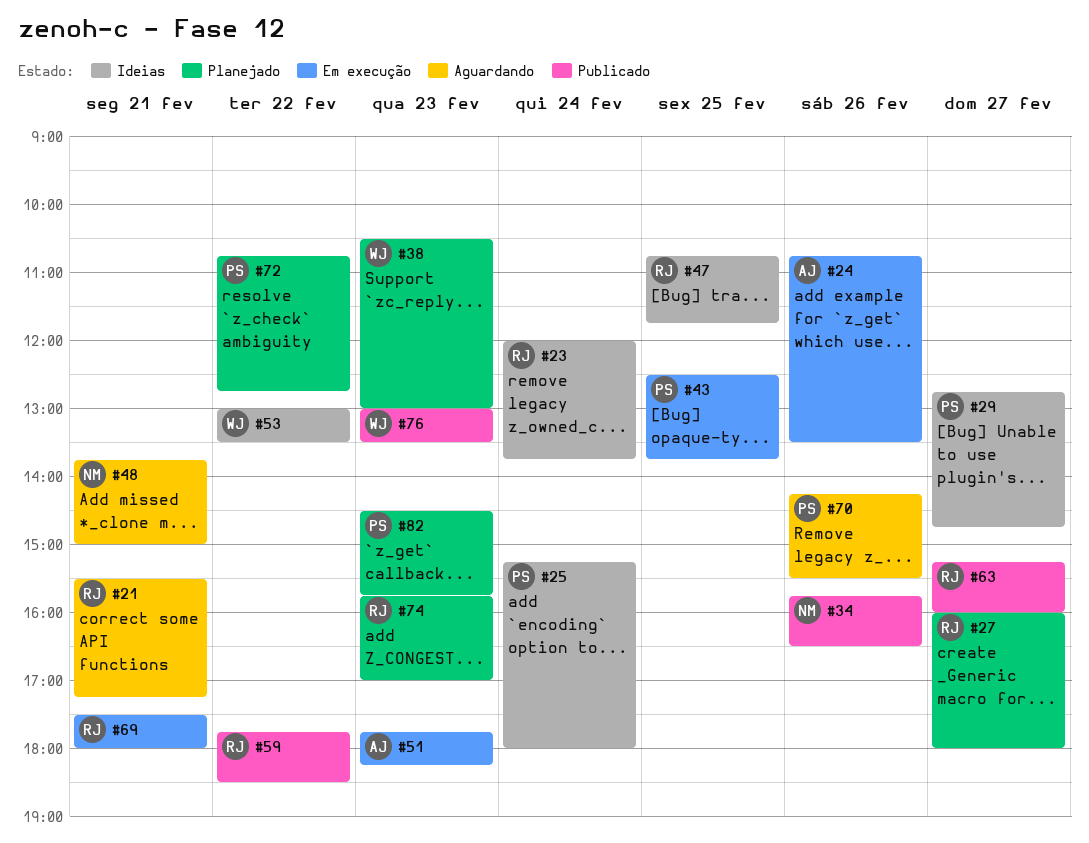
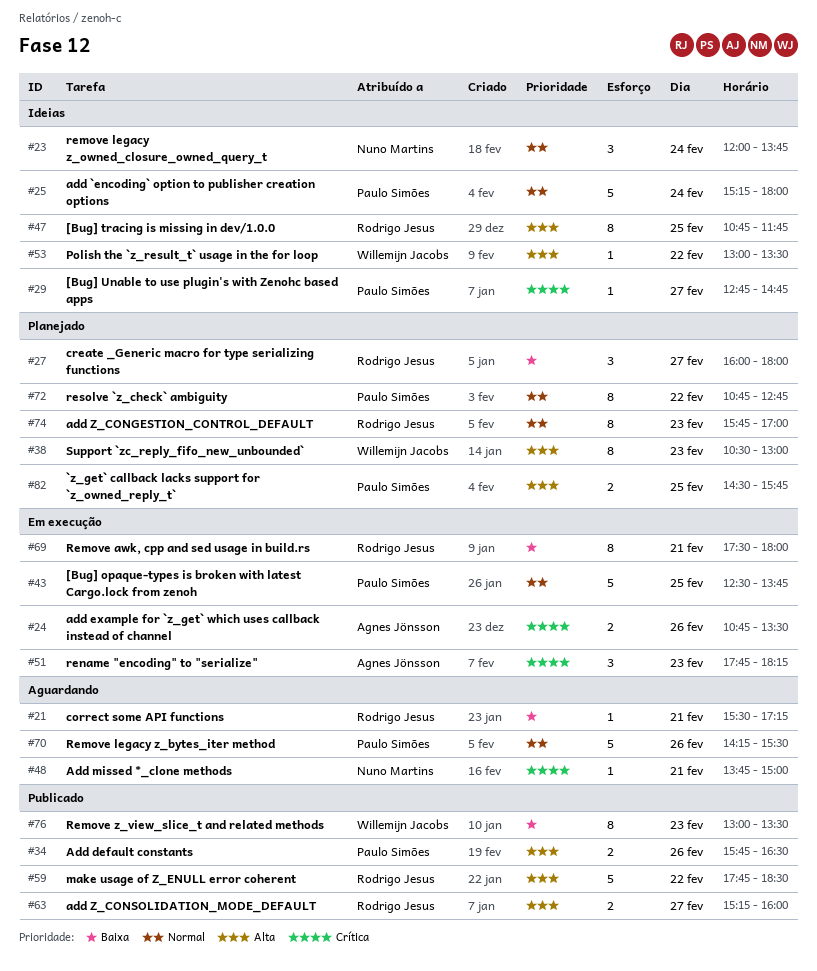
#23, owner: Rodrigo Jesus -> Nuno Martins
#34, owner: Nuno Martins -> Paulo Simões
#82, day: Feb 23 -> Feb 25

